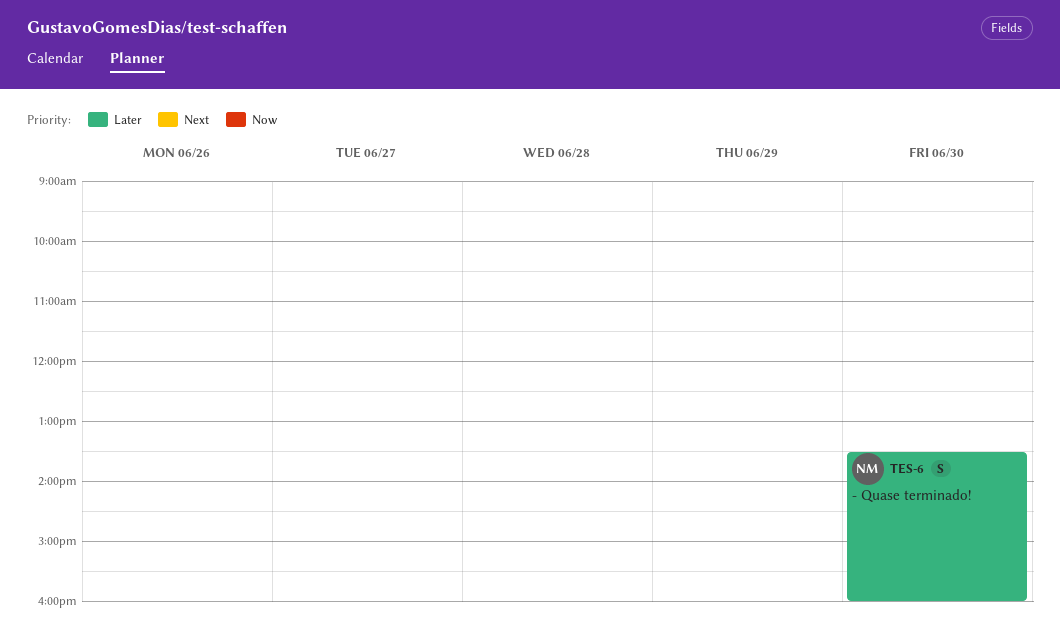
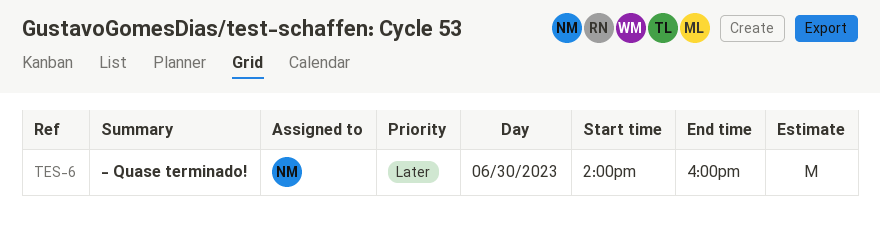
TES-6, estimate: S -> M
TES-6, begins: 13:30 -> 14:00

